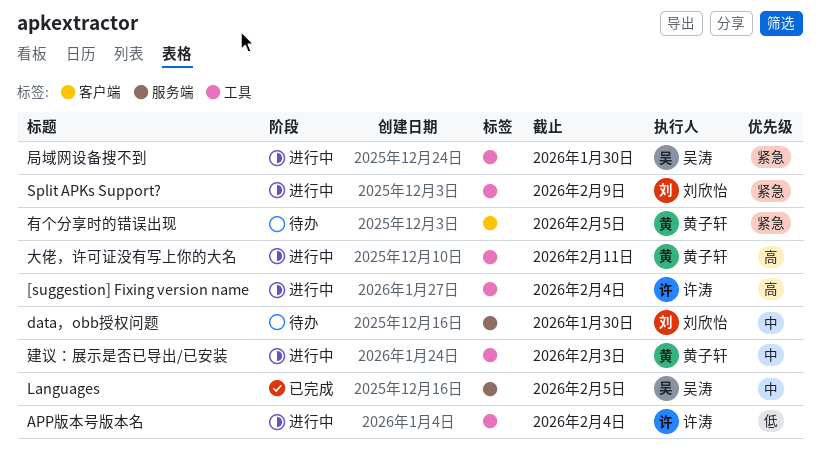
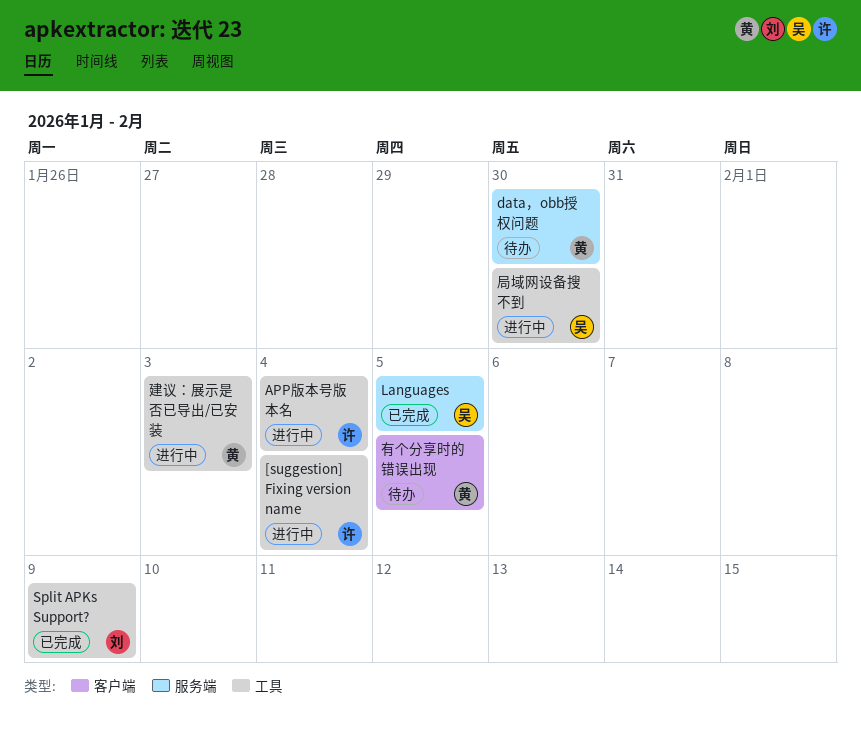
data，obb授权问题, owner: 刘欣怡 -> 黄子轩
Split APKs Support?, status: 进行中 -> 已完成
大佬，许可证没有写上你的大名: present -> none

